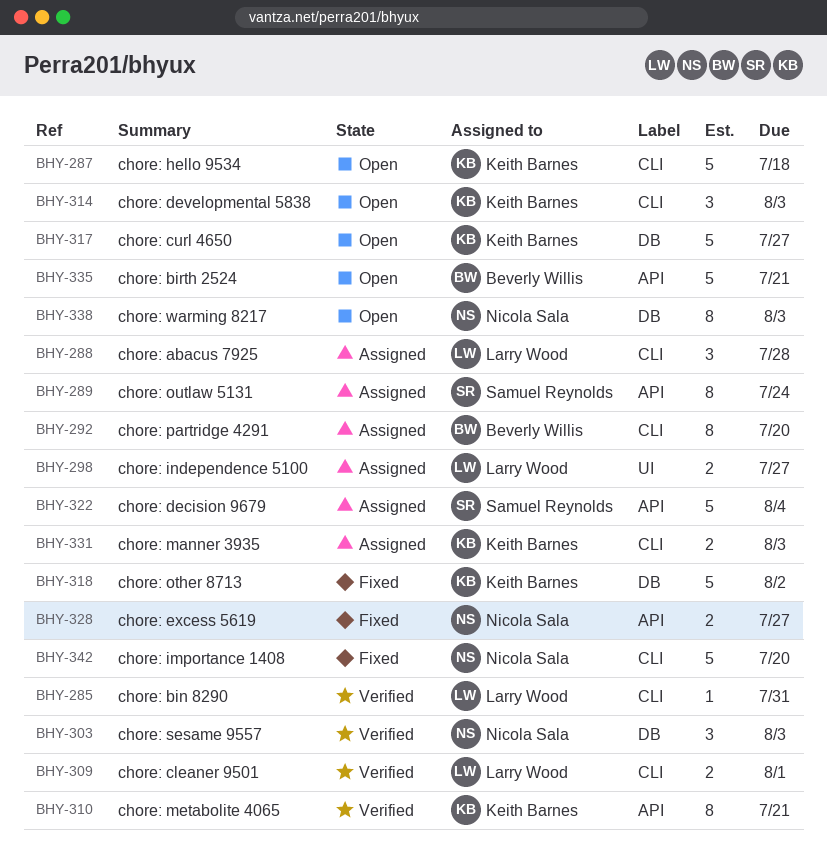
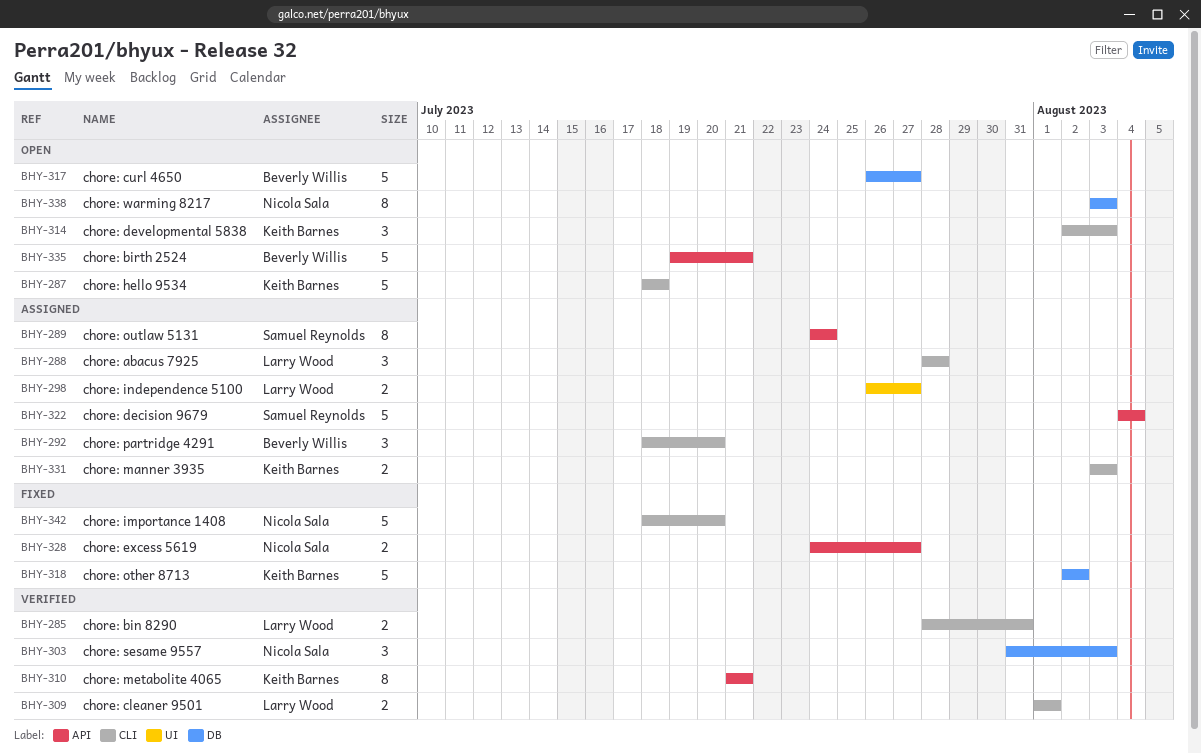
BHY-285, estimate: 1 -> 2
BHY-292, estimate: 8 -> 3
BHY-317, owner: Keith Barnes -> Beverly Willis

